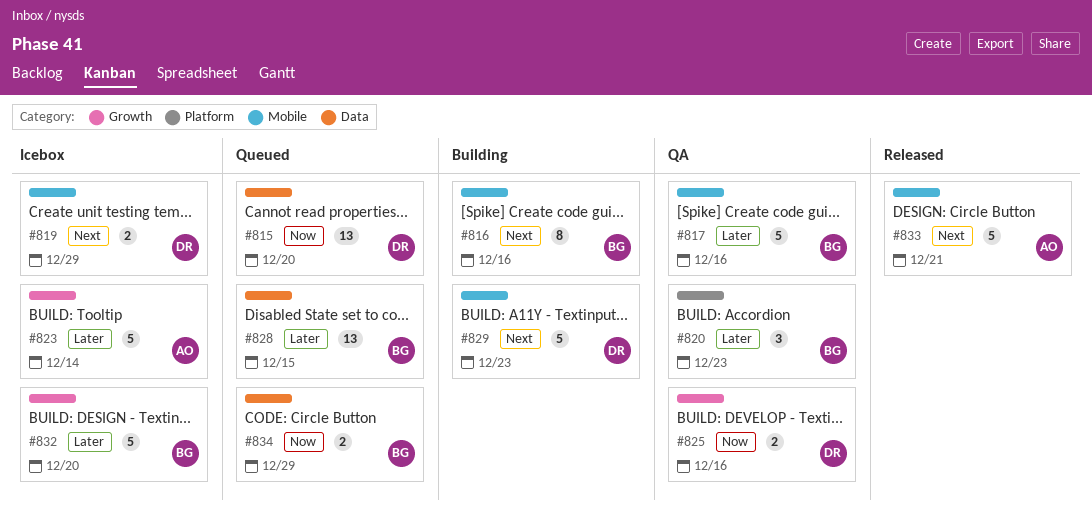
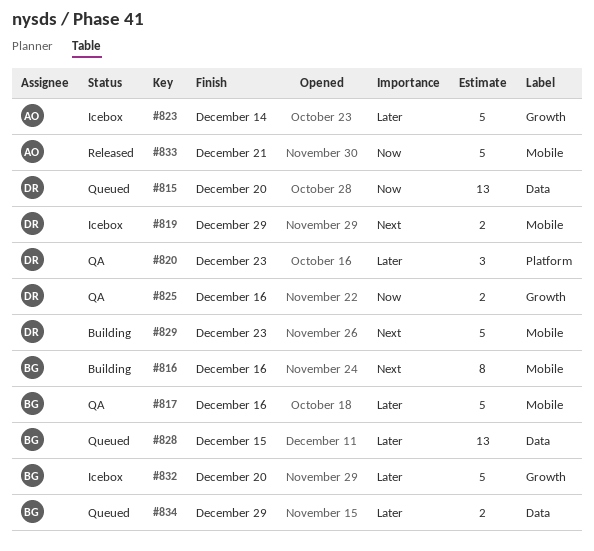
#820, owner: BG -> DR
#833, priority: Next -> Now
#834, priority: Now -> Later

